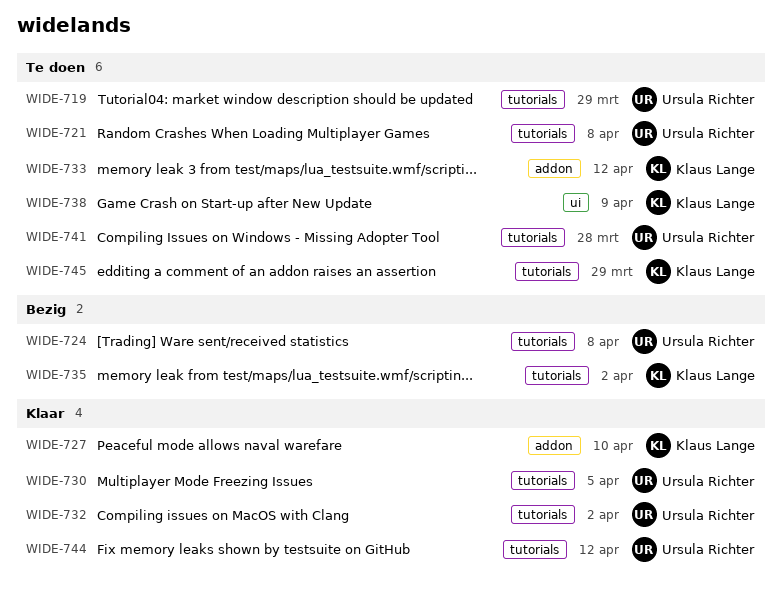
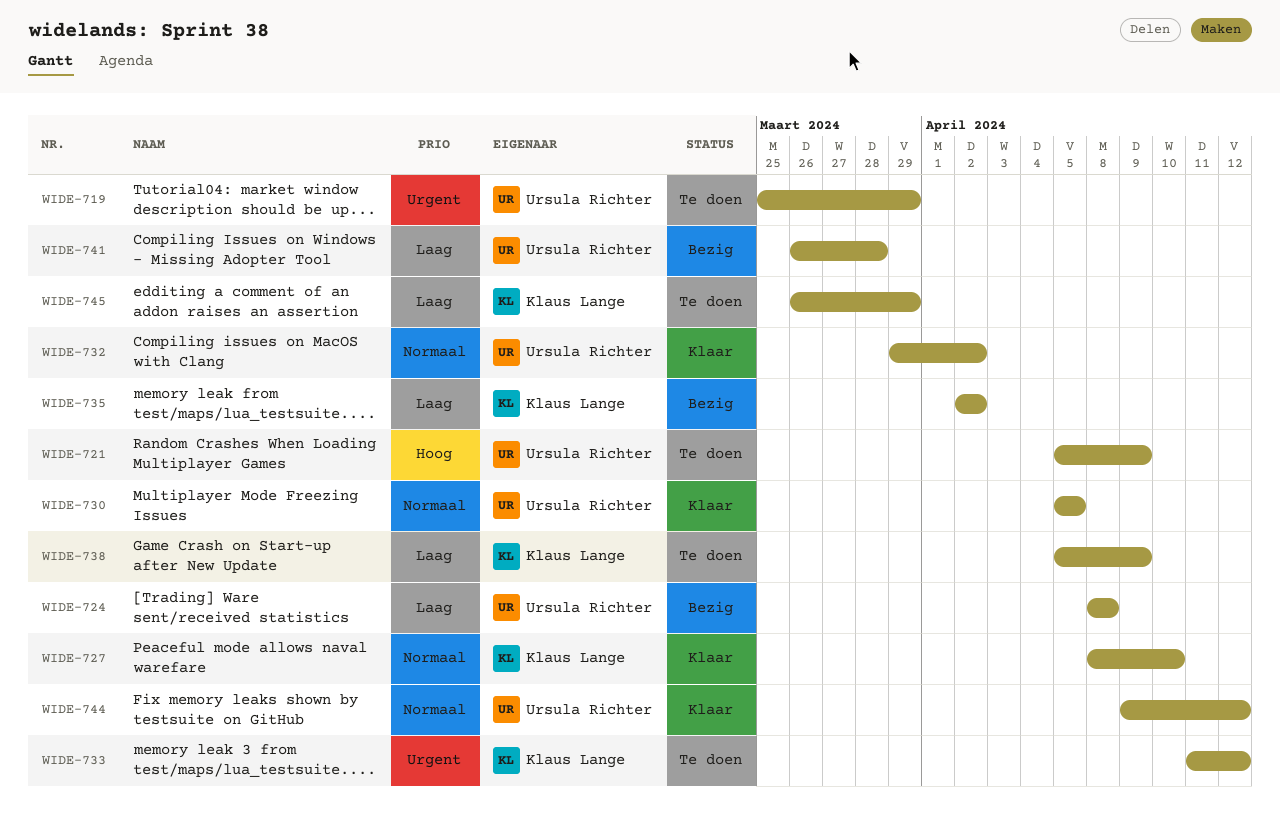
WIDE-721, due: Apr 8 -> Apr 9
WIDE-741, status: Te doen -> Bezig

